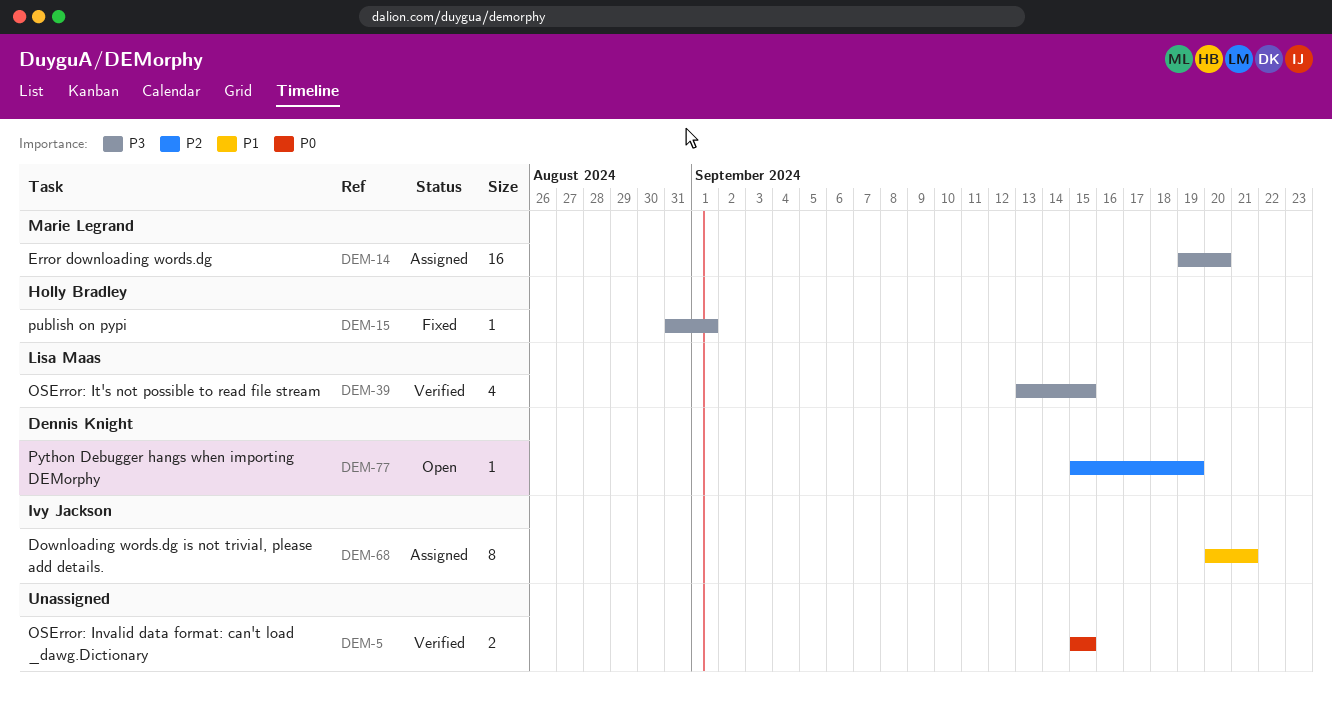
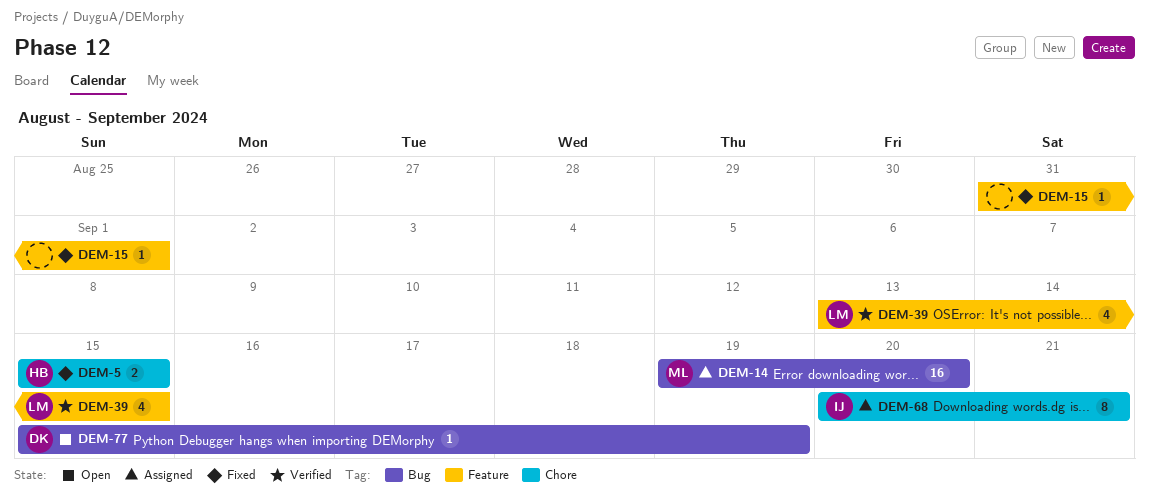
DEM-5, status: Verified -> Fixed
DEM-5, owner: none -> Holly Bradley
DEM-15, owner: Holly Bradley -> none

